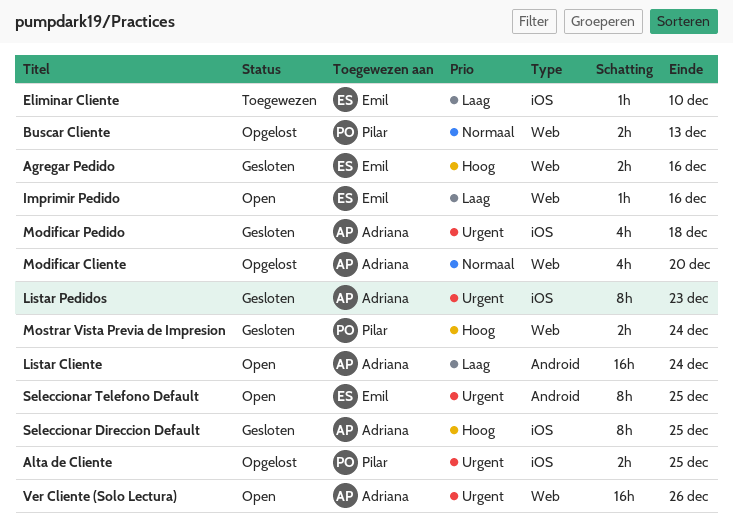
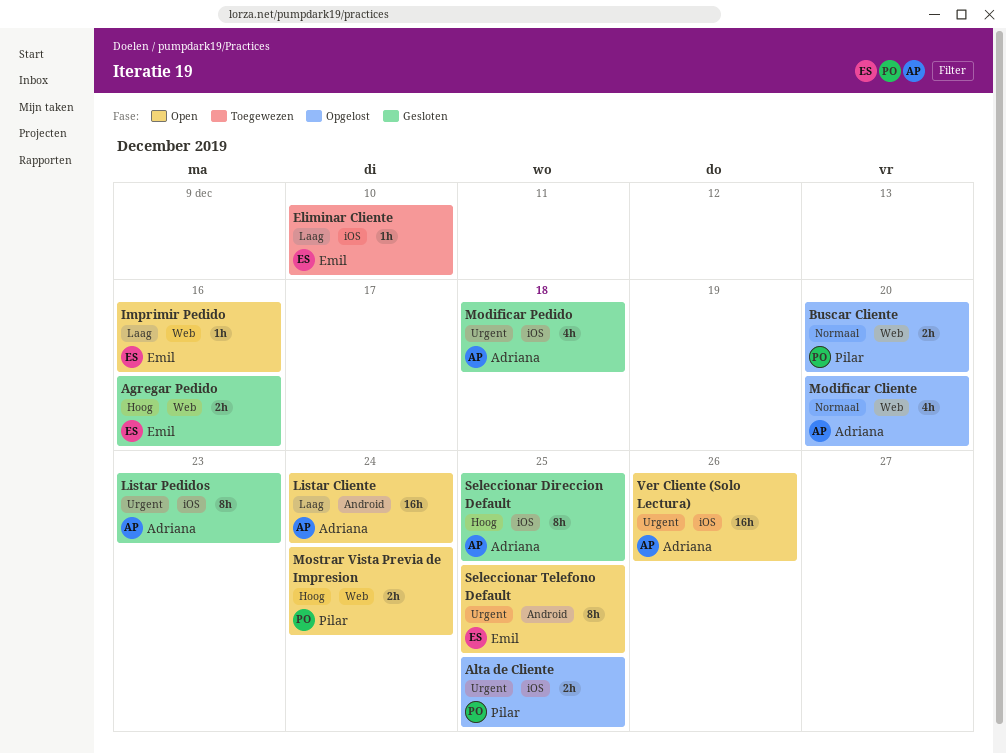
Buscar Cliente, due: Dec 13 -> Dec 20
Mostrar Vista Previa de Impresion, status: Gesloten -> Open
Ver Cliente (Solo Lectura), label: Web -> iOS

